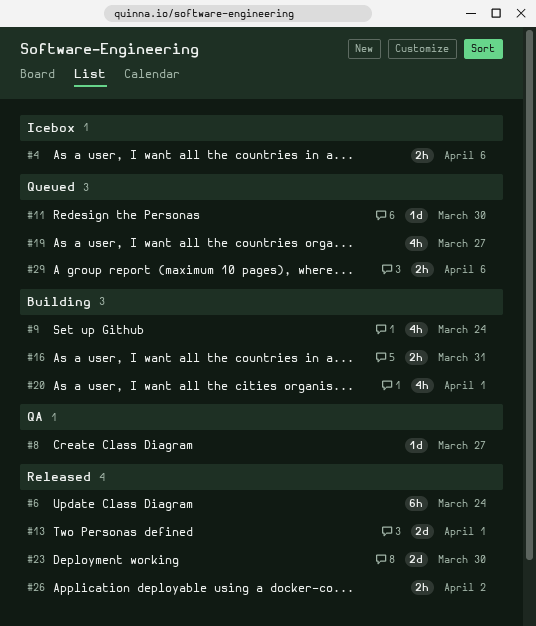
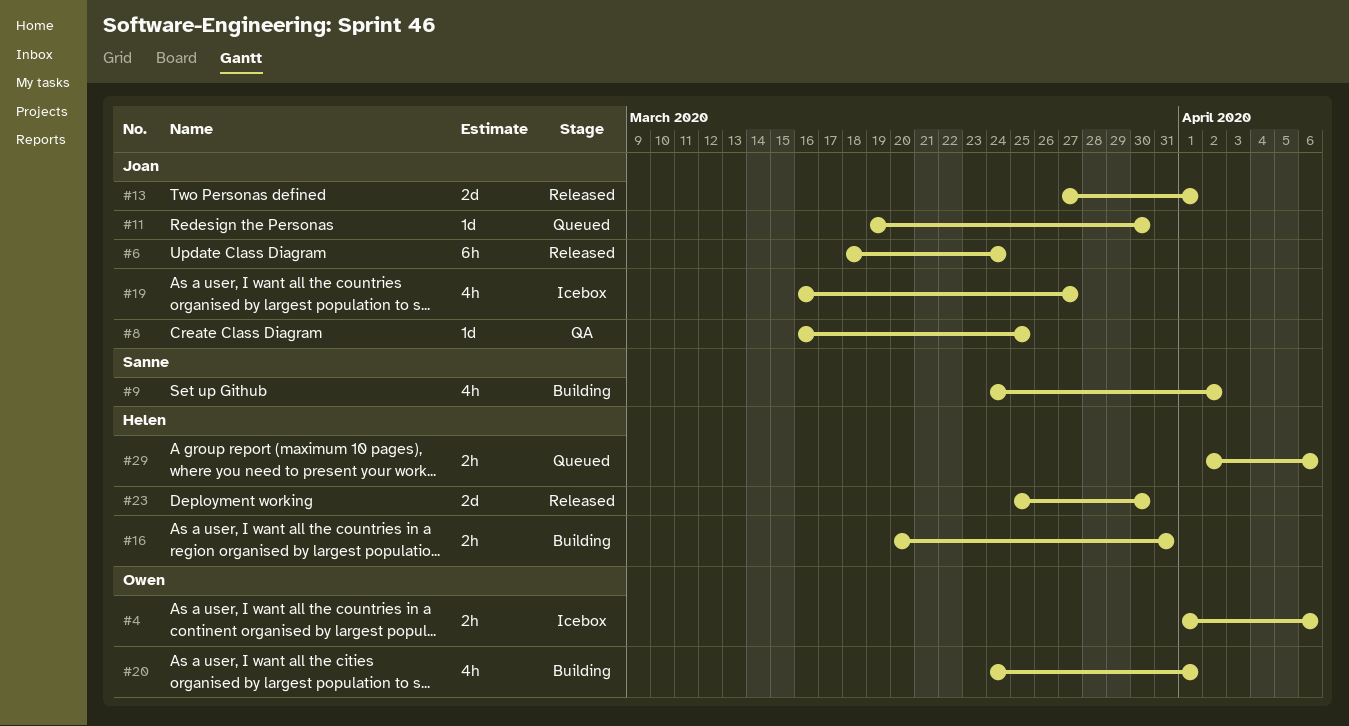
#8, due: Mar 27 -> Mar 25
#9, due: Mar 24 -> Apr 2
#19, status: Queued -> Icebox
#26: present -> none

